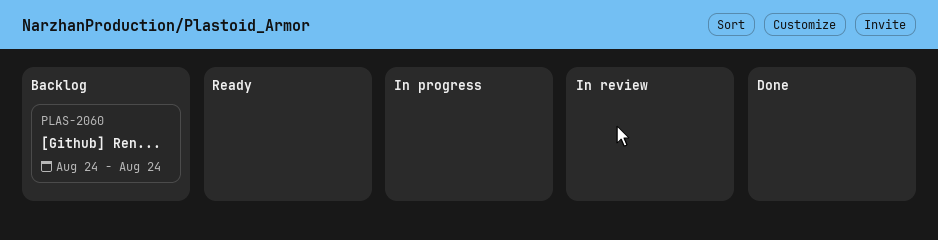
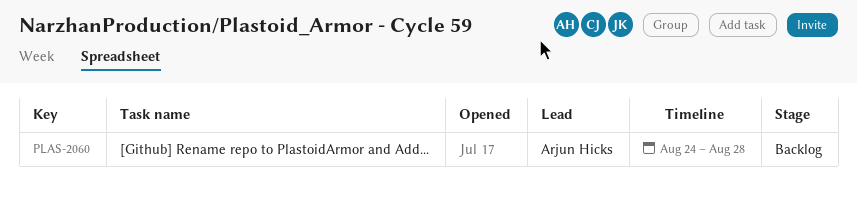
PLAS-2060, due: Aug 24 -> Aug 28

